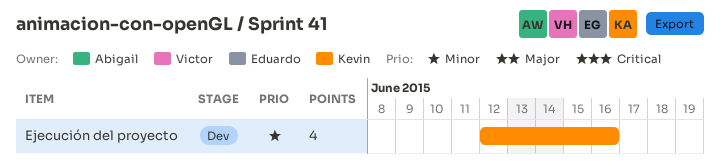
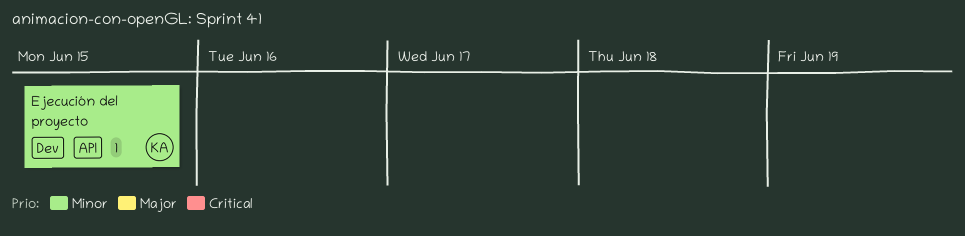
Ejecución del proyecto, estimate: 4 -> 1
Ejecución del proyecto, due: Jun 16 -> Jun 15

